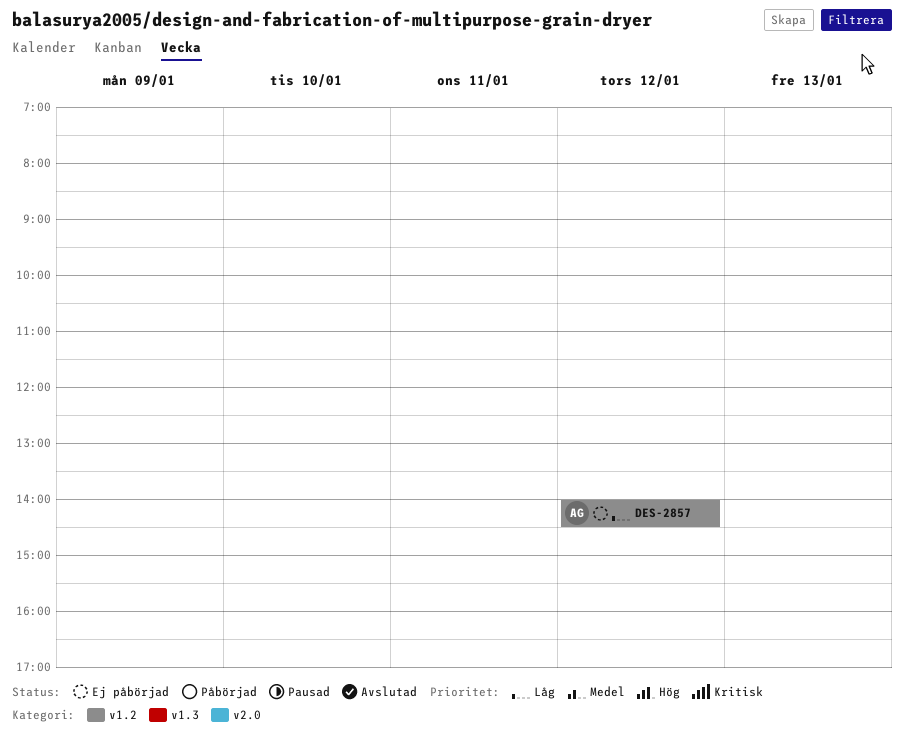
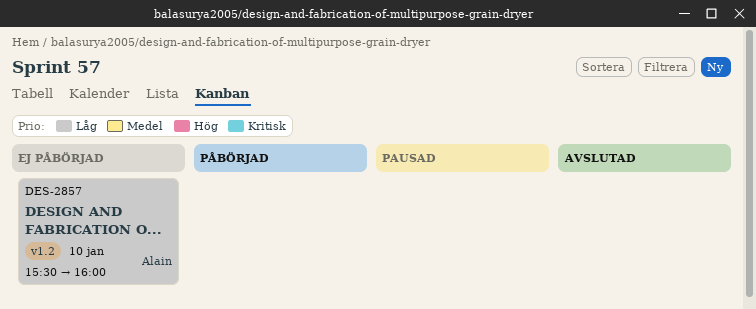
DES-2857, day: Jan 12 -> Jan 10
DES-2857, begins: 14:00 -> 15:30
DES-2857, ends: 14:30 -> 16:00

